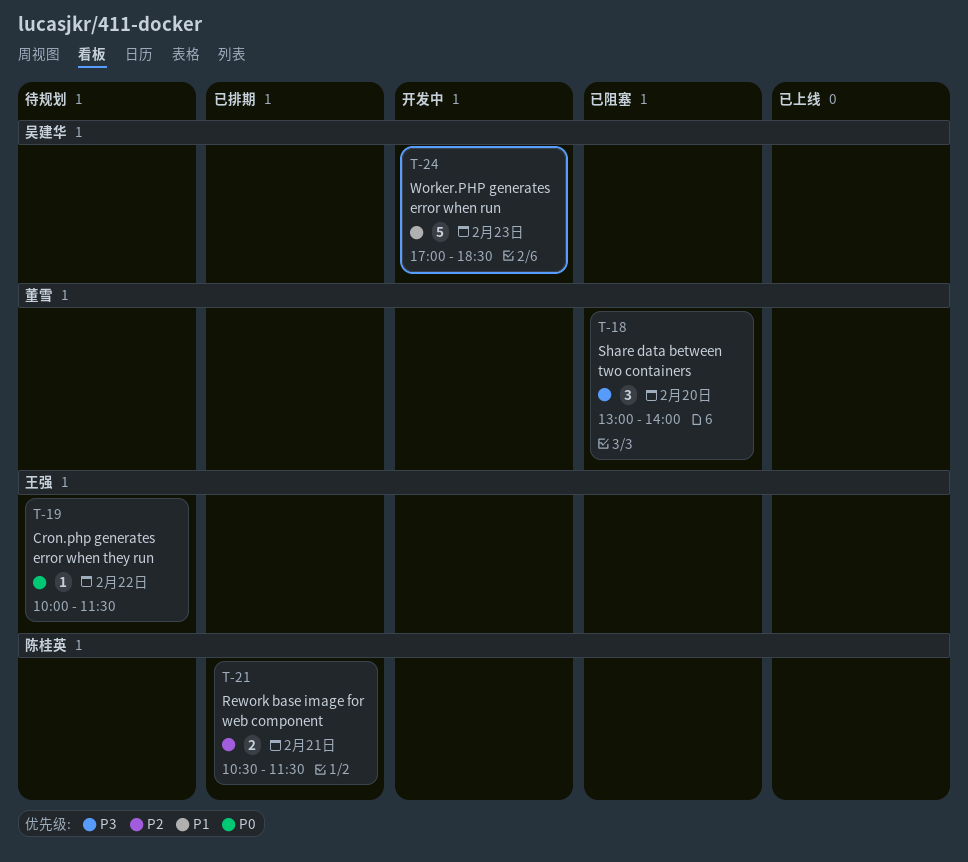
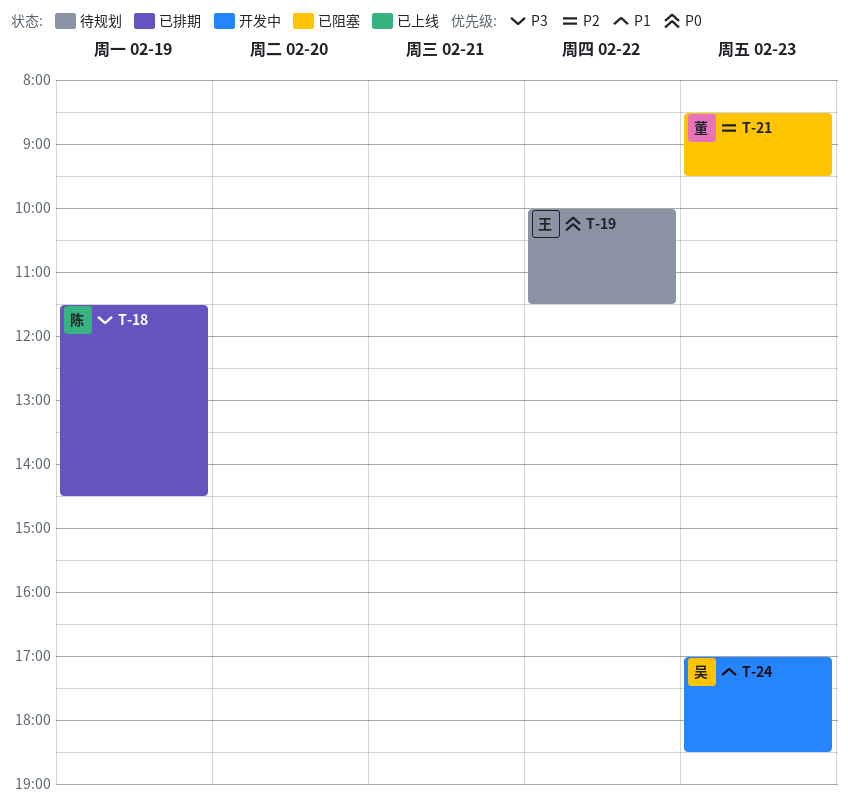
T-18, status: 已阻塞 -> 已排期
T-18, owner: 董雪 -> 陈桂英
T-18, day: Feb 20 -> Feb 19
T-18, begins: 13:00 -> 11:30
T-18, ends: 14:00 -> 14:30
T-21, status: 已排期 -> 已阻塞
T-21, owner: 陈桂英 -> 董雪
T-21, day: Feb 21 -> Feb 23
T-21, begins: 10:30 -> 08:30
T-21, ends: 11:30 -> 09:30

